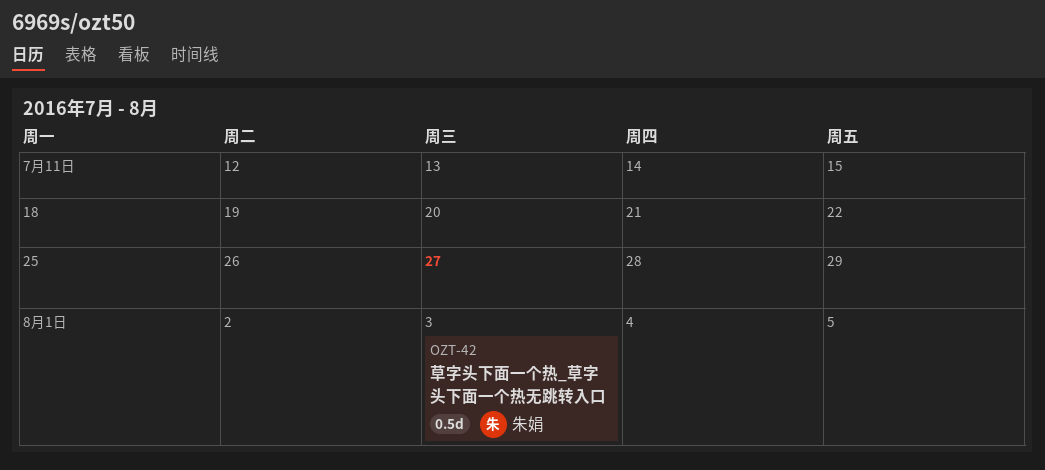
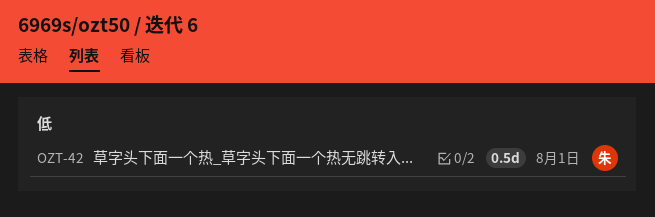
OZT-42, due: Aug 3 -> Aug 1

